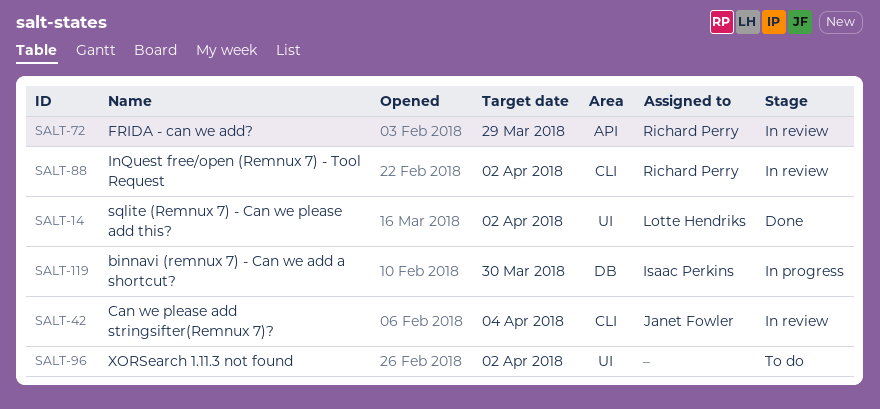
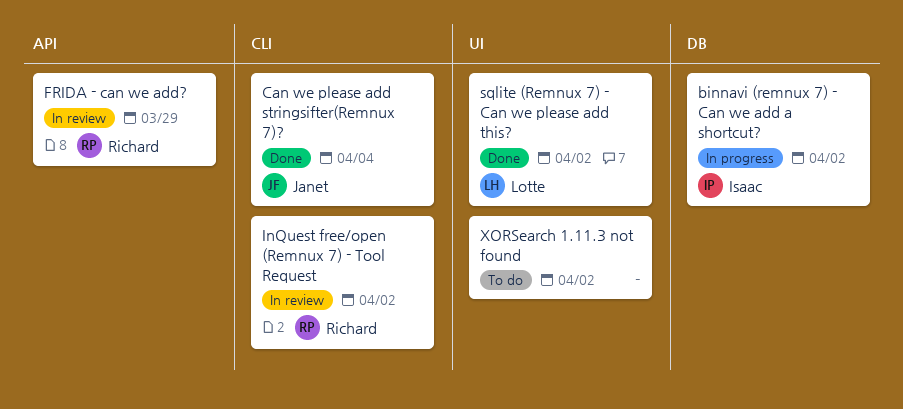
binnavi (remnux 7) - Can we add a shortcut?, due: Mar 30 -> Apr 2
Can we please add stringsifter(Remnux 7)?, status: In review -> Done

